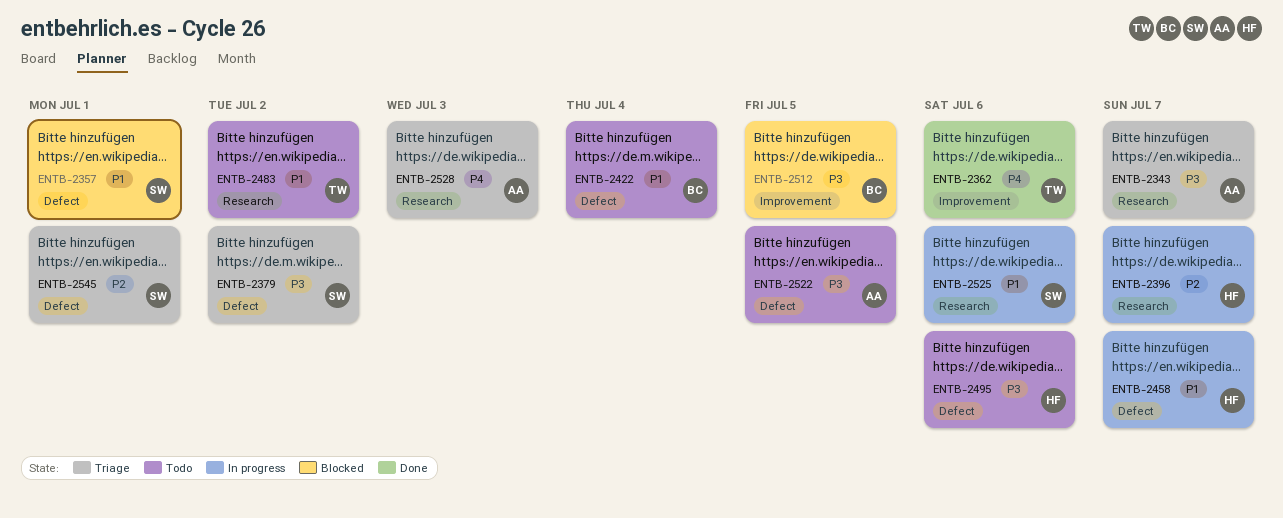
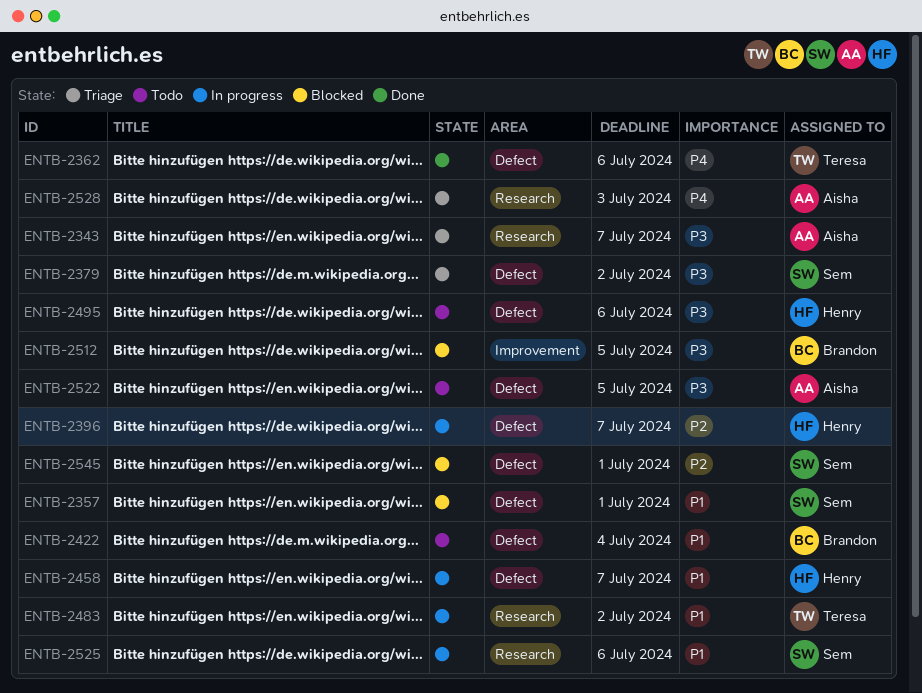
ENTB-2362, label: Improvement -> Defect
ENTB-2396, label: Research -> Defect
ENTB-2483, status: Todo -> In progress
ENTB-2545, status: Triage -> Blocked

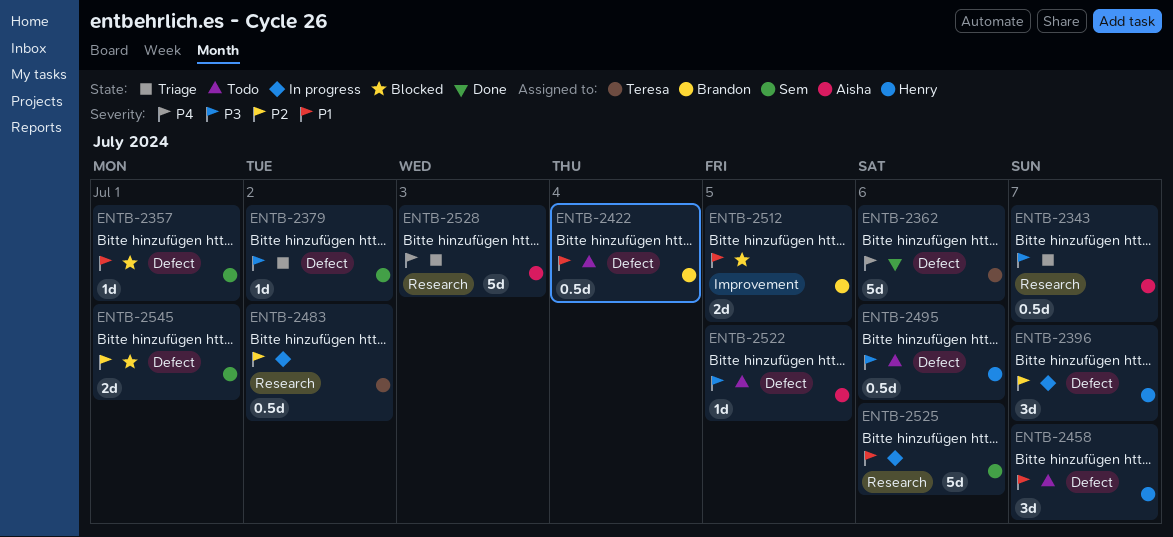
ENTB-2458, status: In progress -> Todo
ENTB-2483, priority: P1 -> P2
ENTB-2512, priority: P3 -> P1

